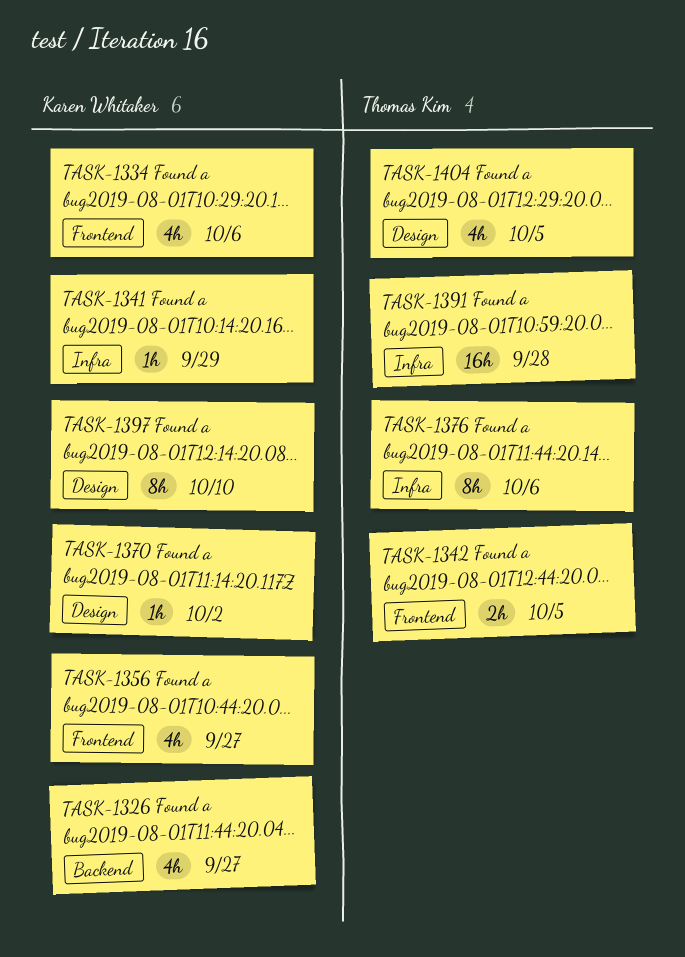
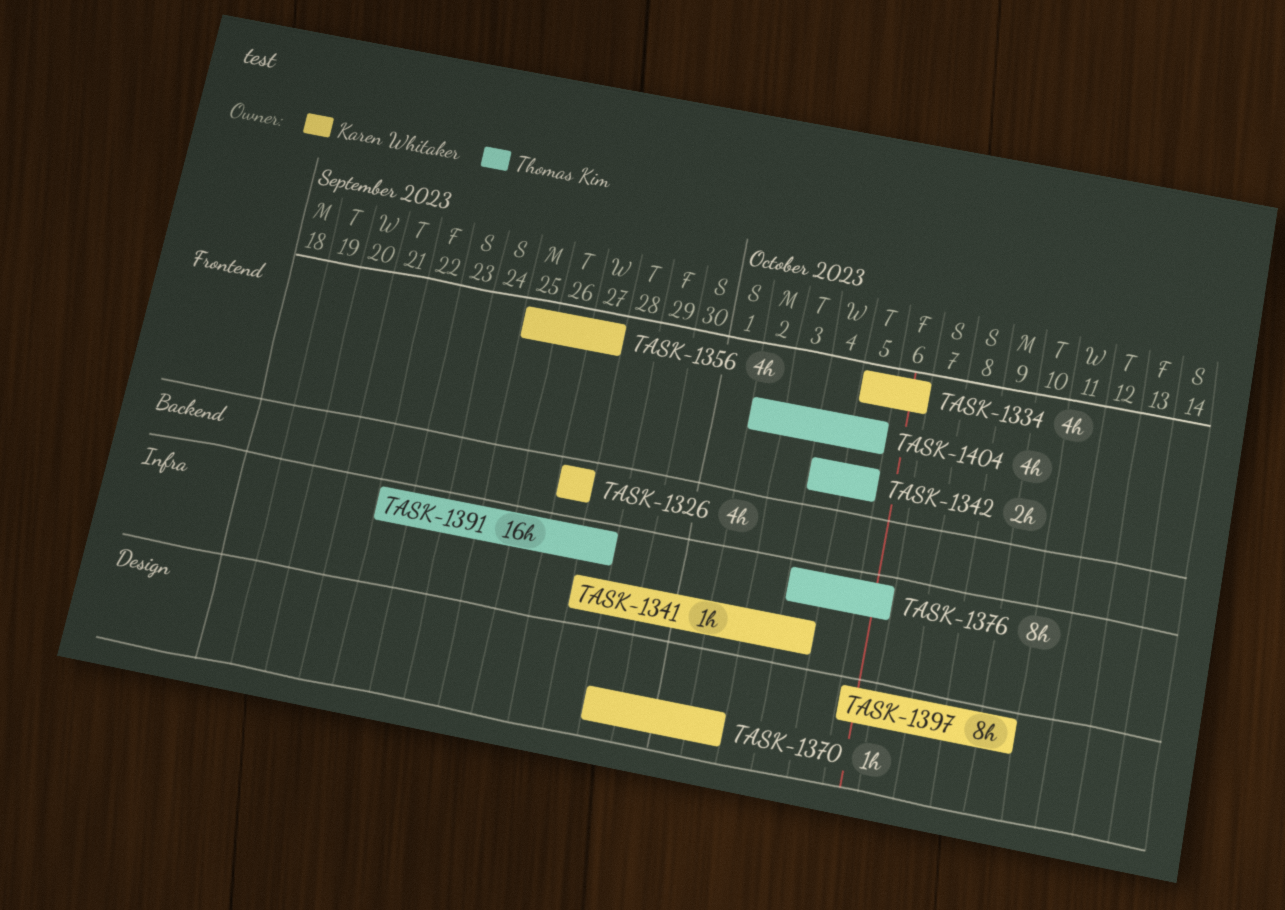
TASK-1341, due: Sep 29 -> Oct 4
TASK-1404, label: Design -> Frontend

